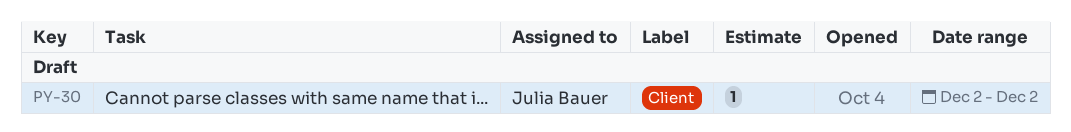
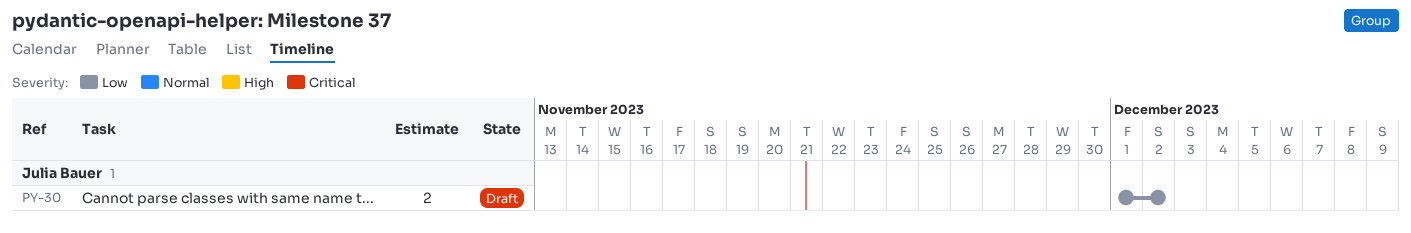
PY-30, estimate: 1 -> 2
PY-30, start: Dec 2 -> Dec 1

